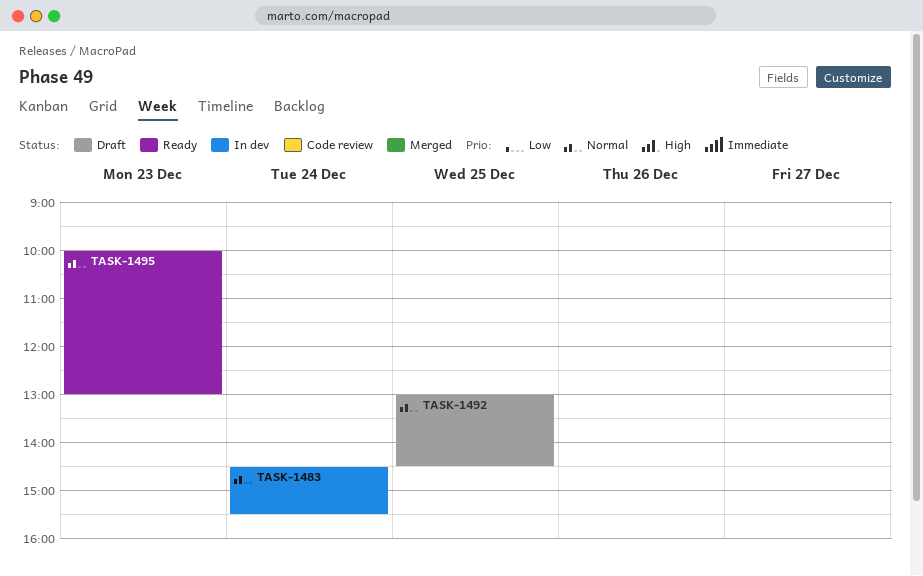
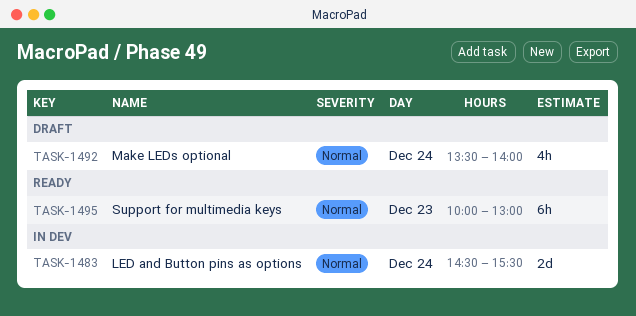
TASK-1492, day: Dec 25 -> Dec 24
TASK-1492, begins: 13:00 -> 13:30
TASK-1492, ends: 14:30 -> 14:00

